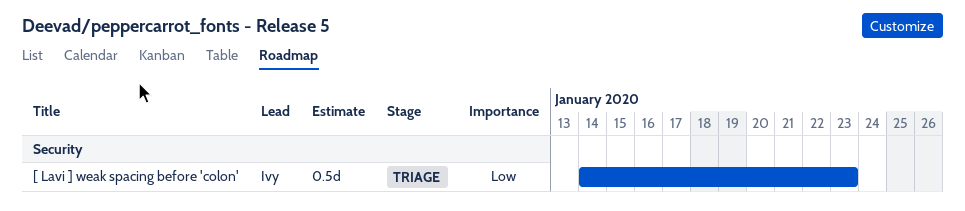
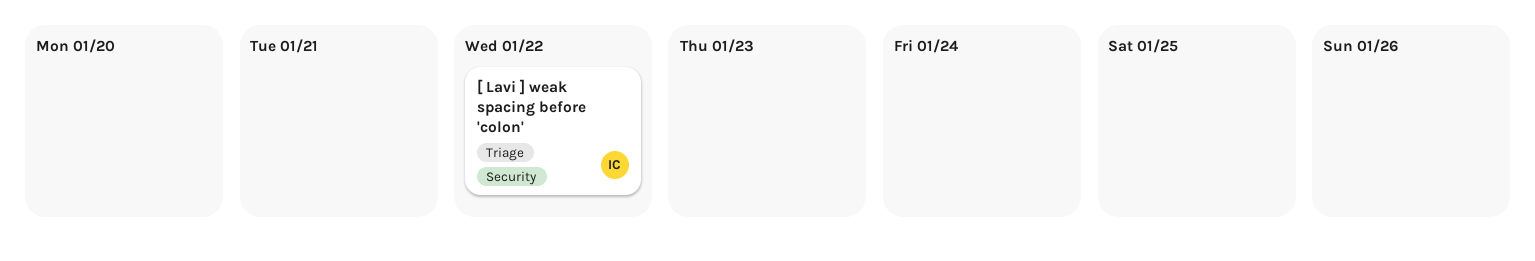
[ Lavi ] weak spacing before 'colon', due: Jan 23 -> Jan 22

